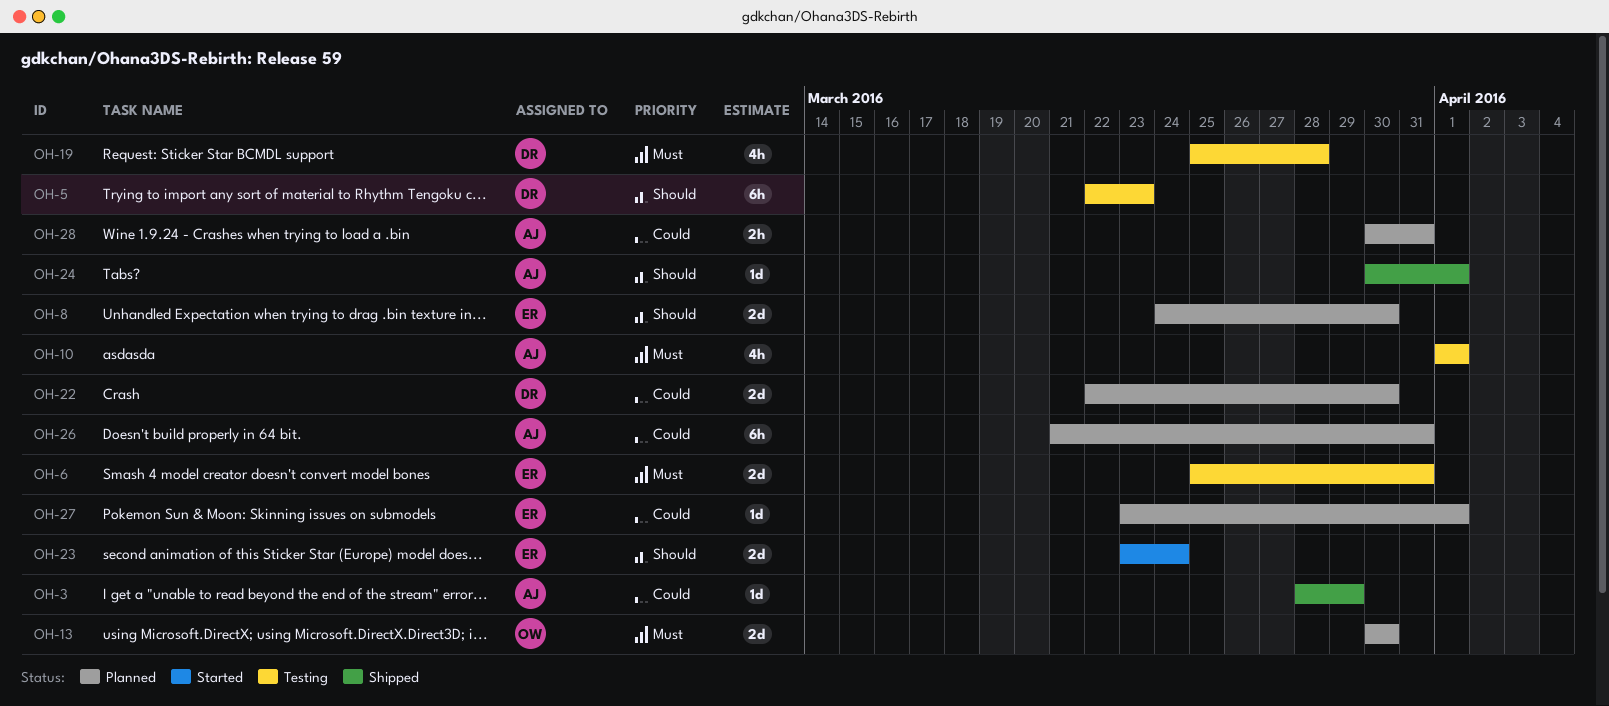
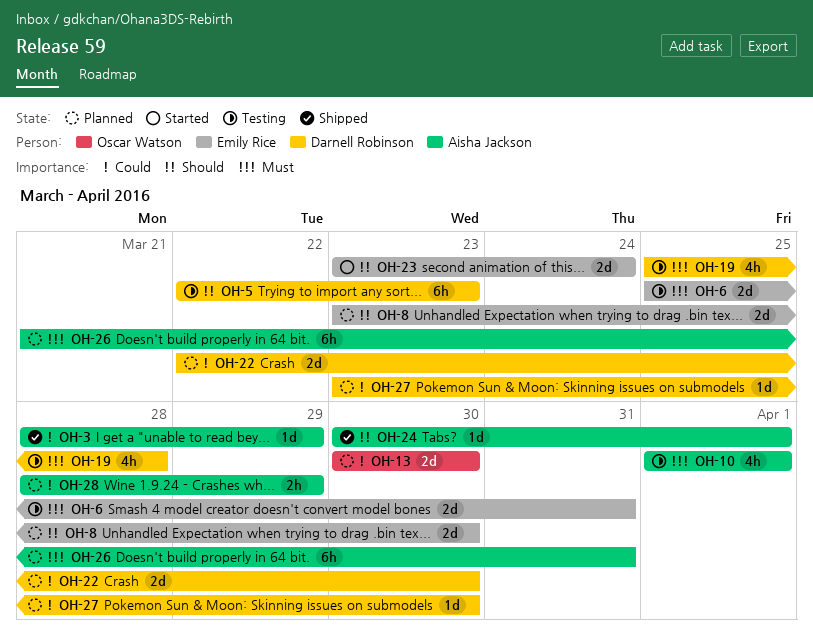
OH-8, start: Mar 24 -> Mar 23
OH-13, priority: Must -> Could
OH-26, priority: Could -> Must
OH-27, owner: Emily Rice -> Darnell Robinson
OH-27, due: Apr 1 -> Mar 30
OH-28, start: Mar 30 -> Mar 28
OH-28, due: Mar 31 -> Mar 29

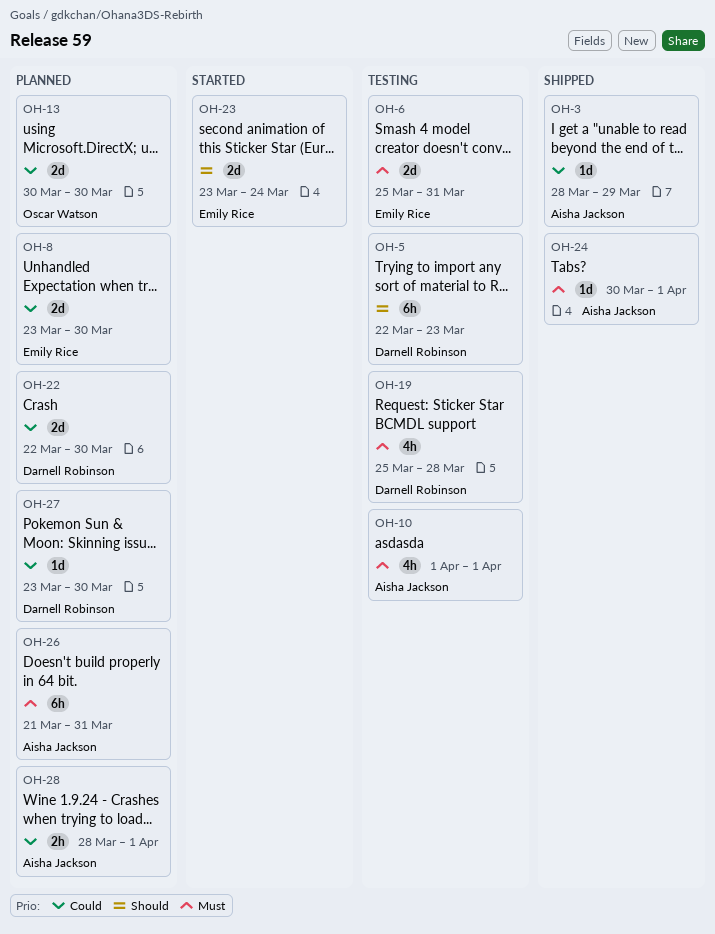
OH-8, priority: Should -> Could
OH-24, priority: Should -> Must
OH-28, due: Mar 29 -> Apr 1

